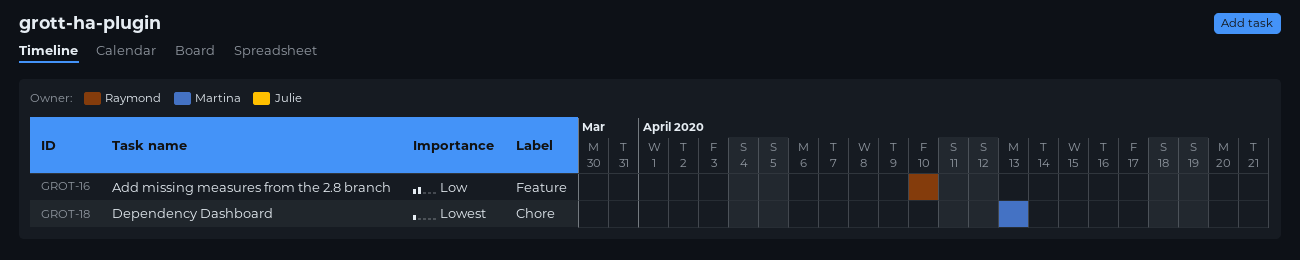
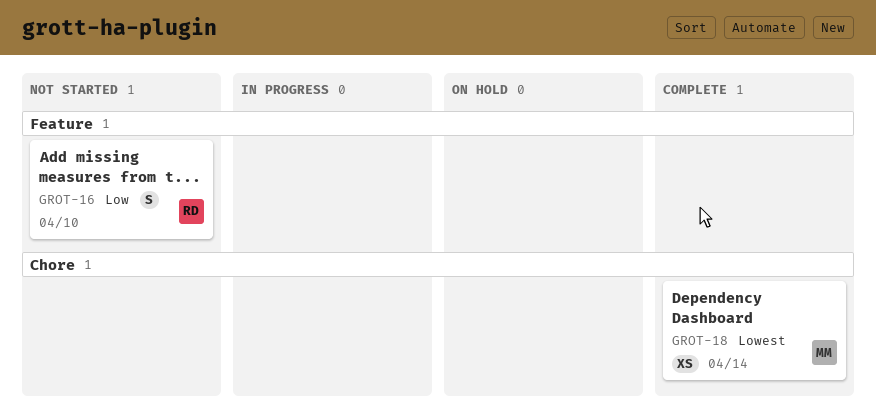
GROT-18, due: Apr 13 -> Apr 14

